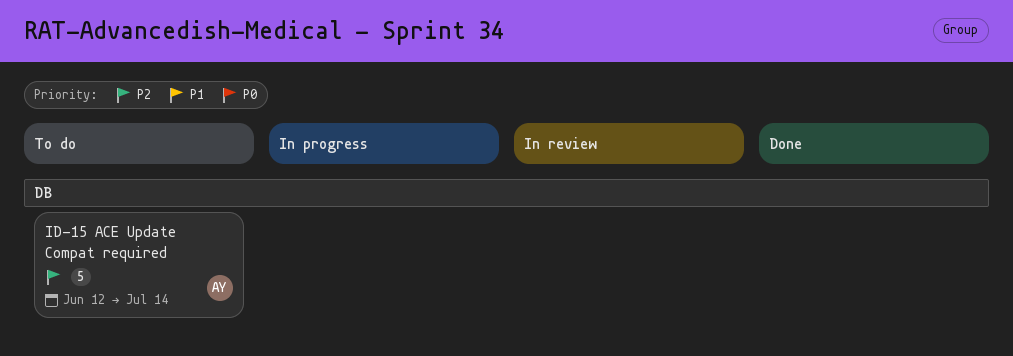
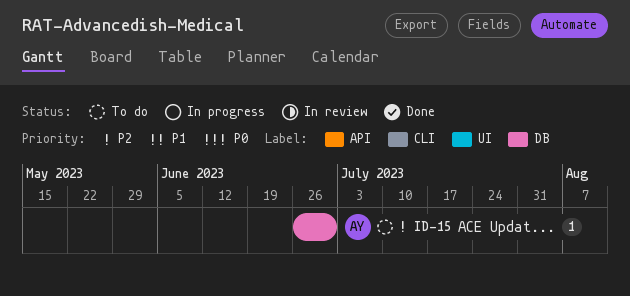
ID-15, estimate: 5 -> 1
ID-15, start: Jun 12 -> Jun 26
ID-15, due: Jul 14 -> Jun 30

